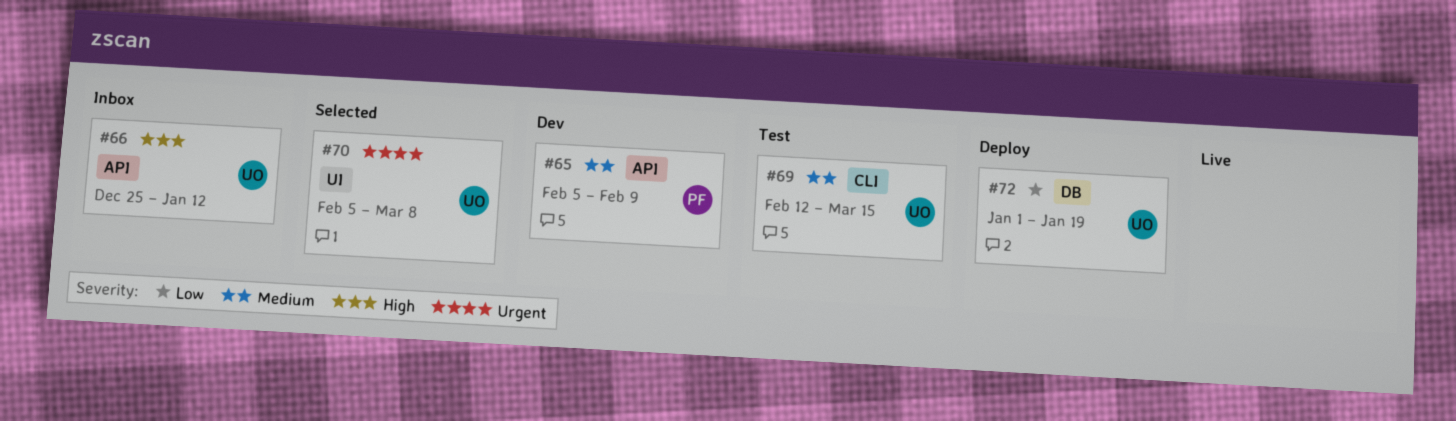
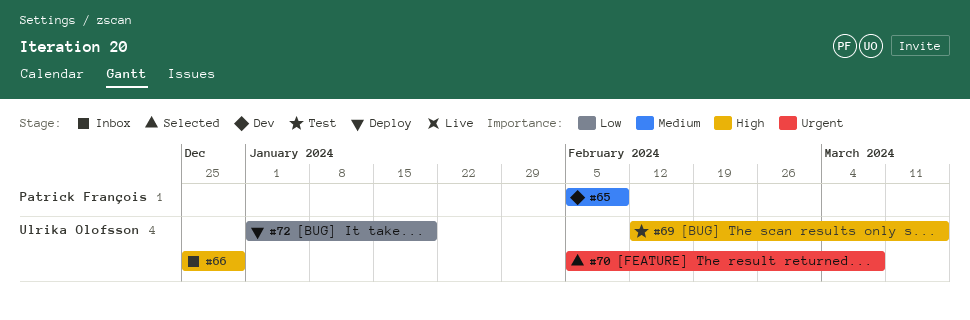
#66, due: Jan 12 -> Dec 29
#69, priority: Medium -> High

